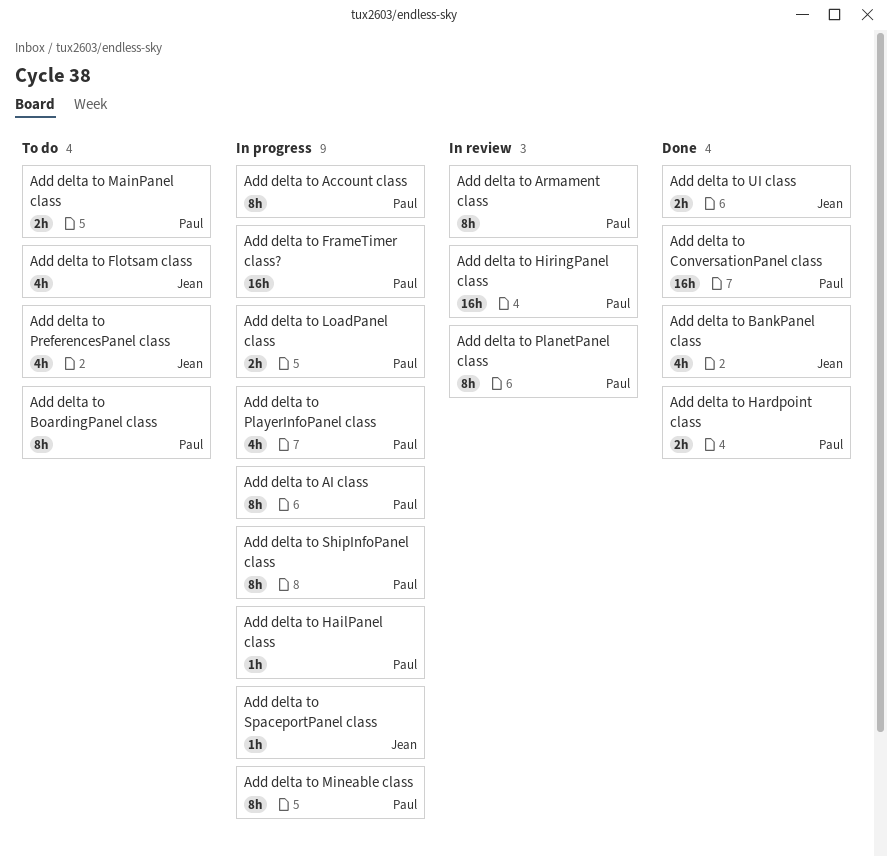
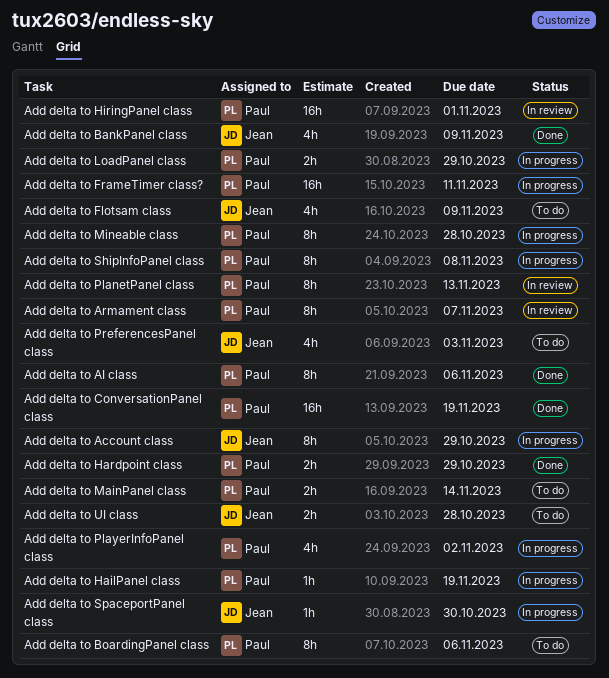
Add delta to Account class, owner: Paul -> Jean
Add delta to AI class, status: In progress -> Done
Add delta to UI class, status: Done -> To do

